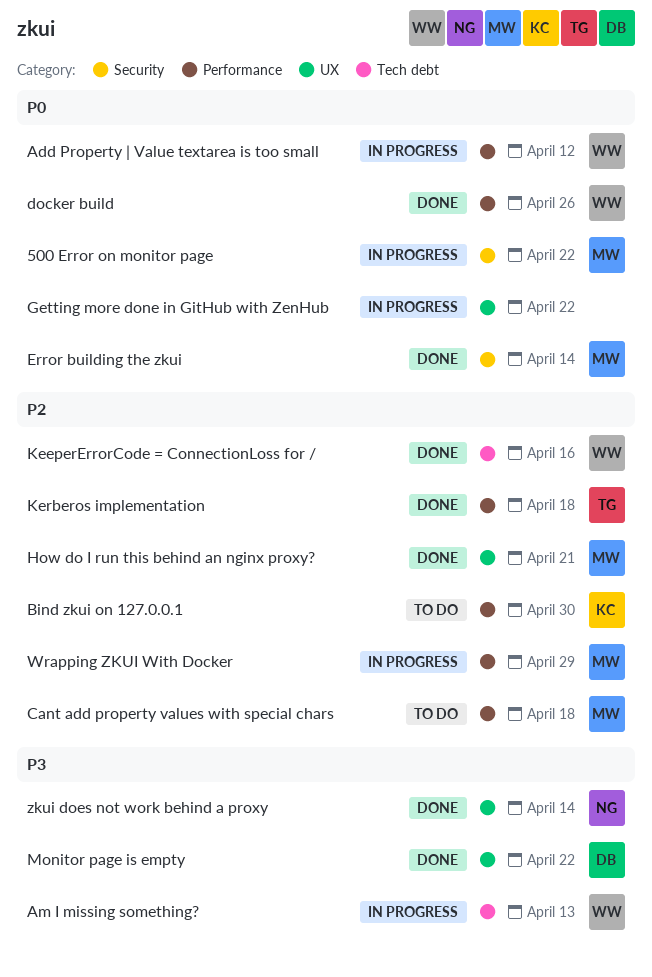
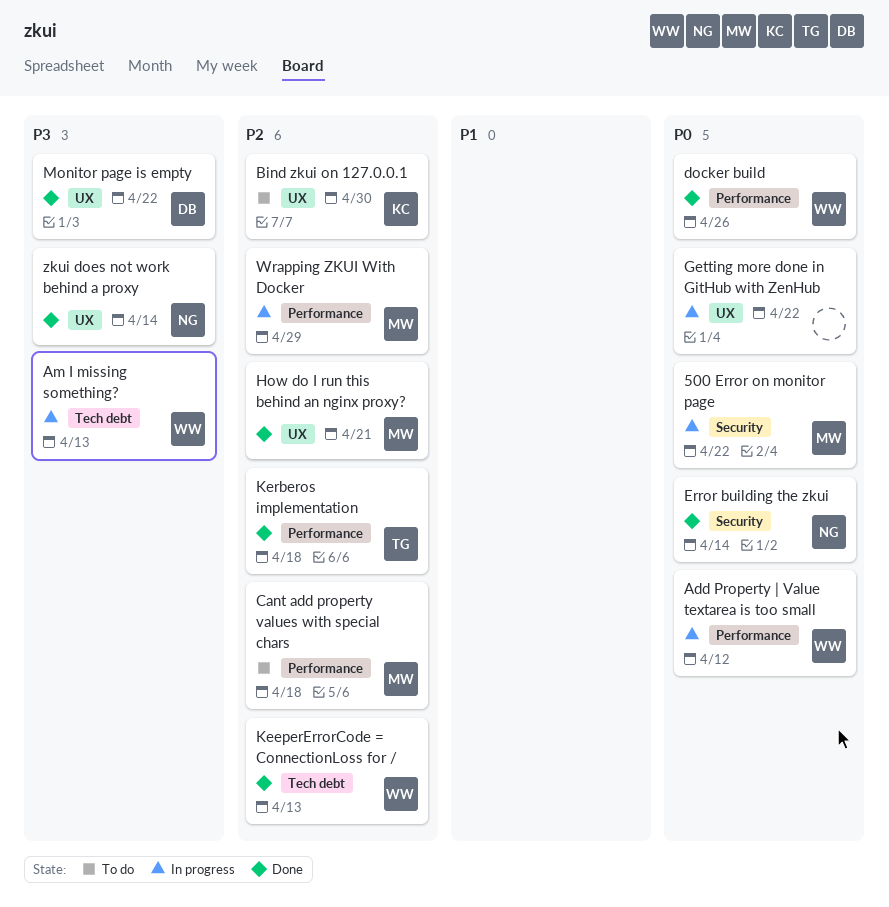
Bind zkui on 127.0.0.1, label: Performance -> UX
Error building the zkui, owner: MW -> NG
KeeperErrorCode = ConnectionLoss for /, due: Apr 16 -> Apr 13

